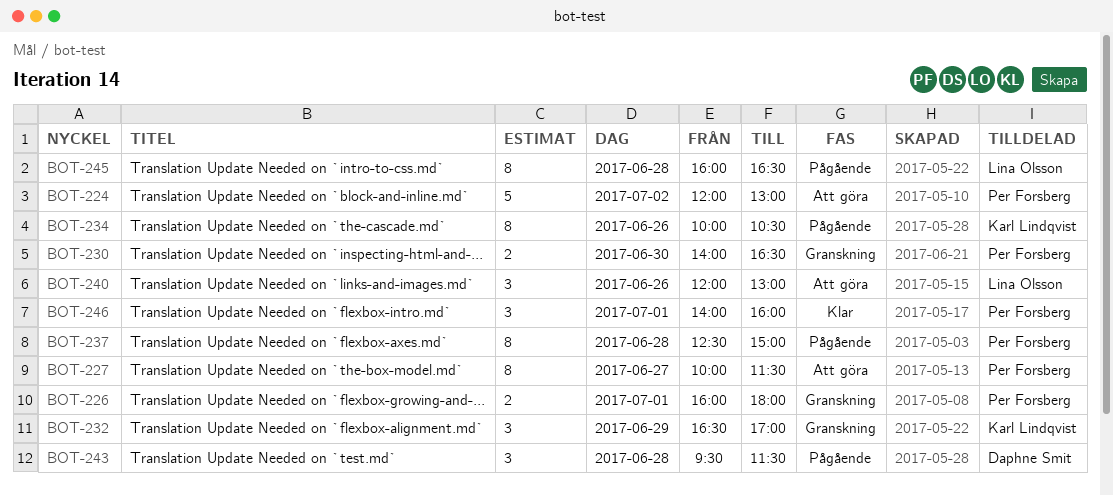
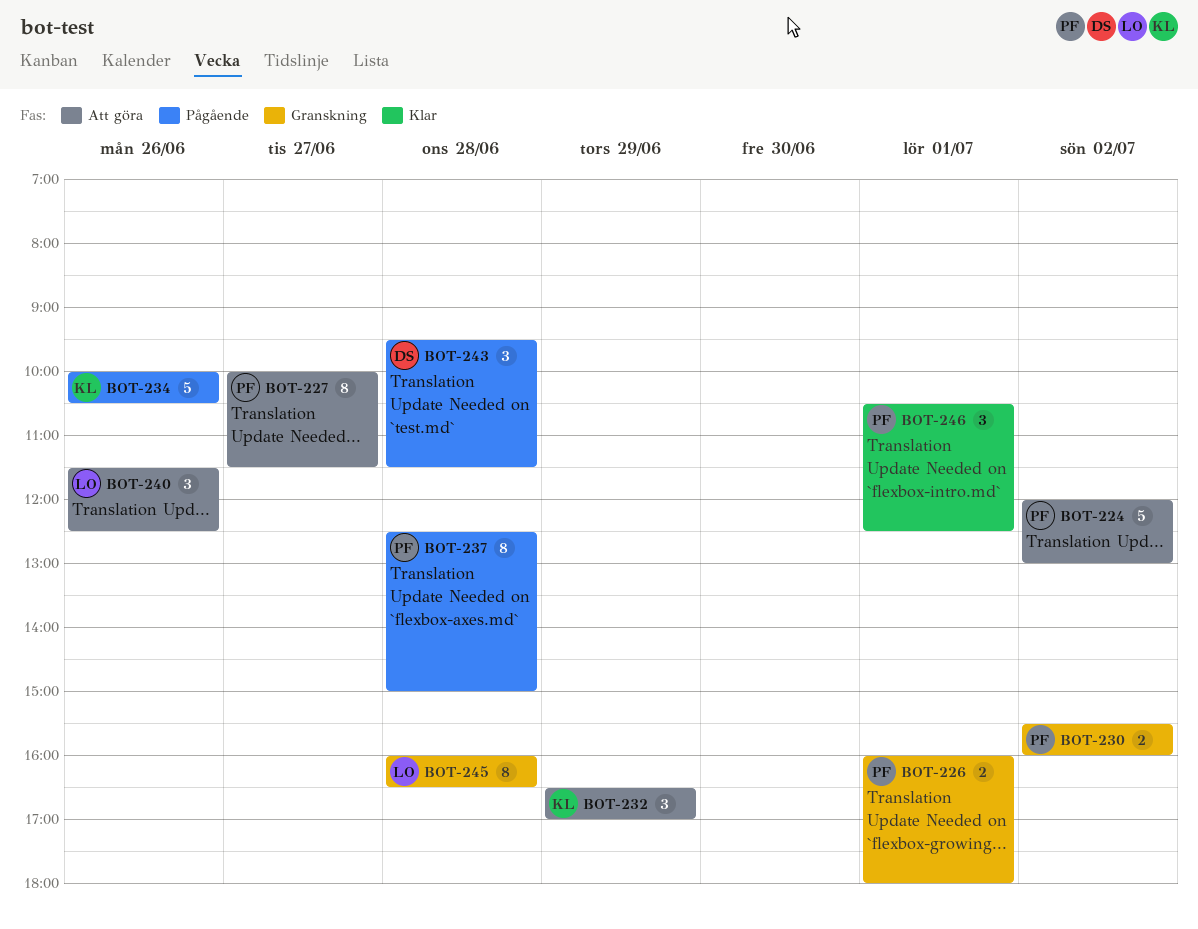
BOT-230, day: Jun 30 -> Jul 2
BOT-230, begins: 14:00 -> 15:30
BOT-230, ends: 16:30 -> 16:00
BOT-232, status: Granskning -> Att göra
BOT-234, estimate: 8 -> 5
BOT-240, begins: 12:00 -> 11:30
BOT-240, ends: 13:00 -> 12:30
BOT-245, status: Pågående -> Granskning
BOT-246, begins: 14:00 -> 10:30
BOT-246, ends: 16:00 -> 12:30

